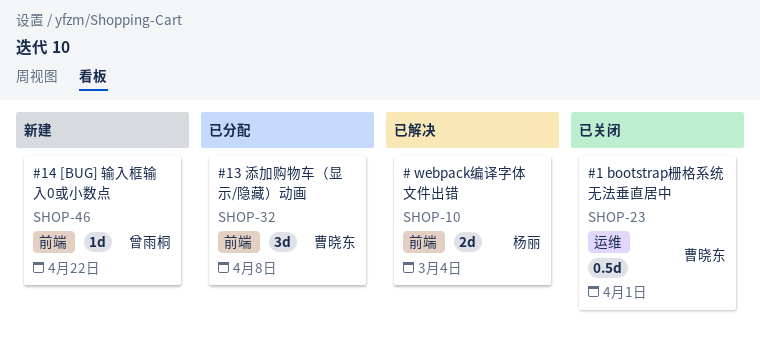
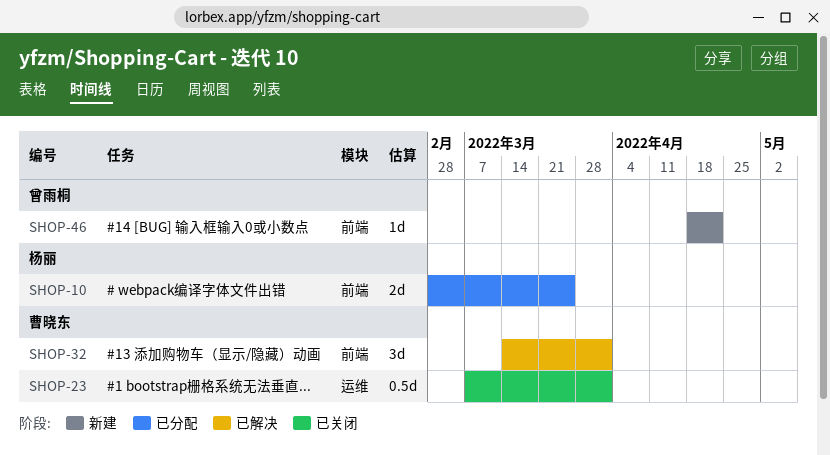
SHOP-10, status: 已解决 -> 已分配
SHOP-10, due: Mar 4 -> Mar 25
SHOP-32, status: 已分配 -> 已解决
SHOP-32, due: Apr 8 -> Apr 1

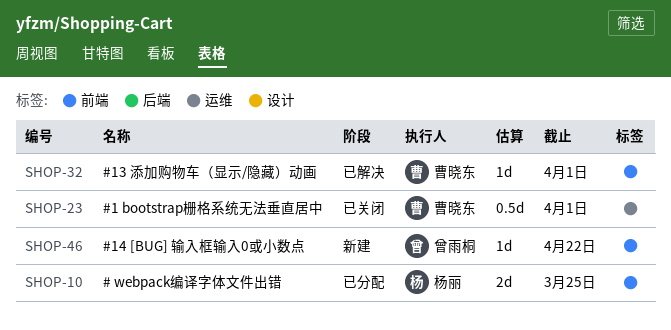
SHOP-32, estimate: 3d -> 1d

